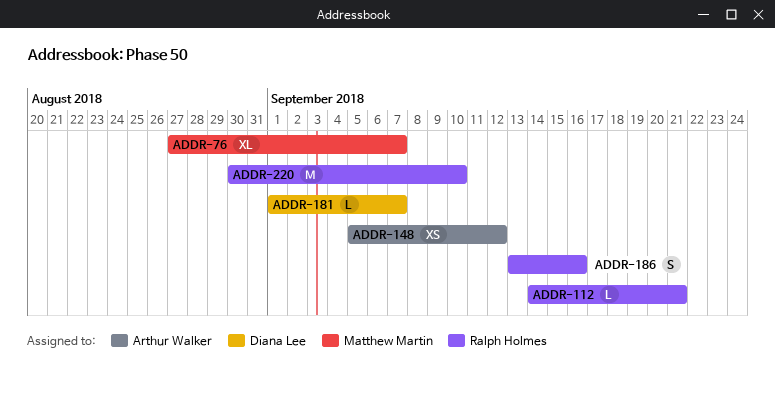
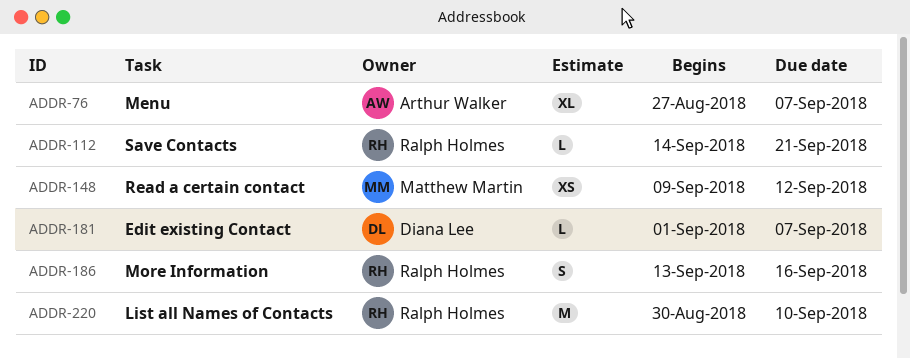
ADDR-76, owner: Matthew Martin -> Arthur Walker
ADDR-148, owner: Arthur Walker -> Matthew Martin
ADDR-148, start: Sep 5 -> Sep 9

